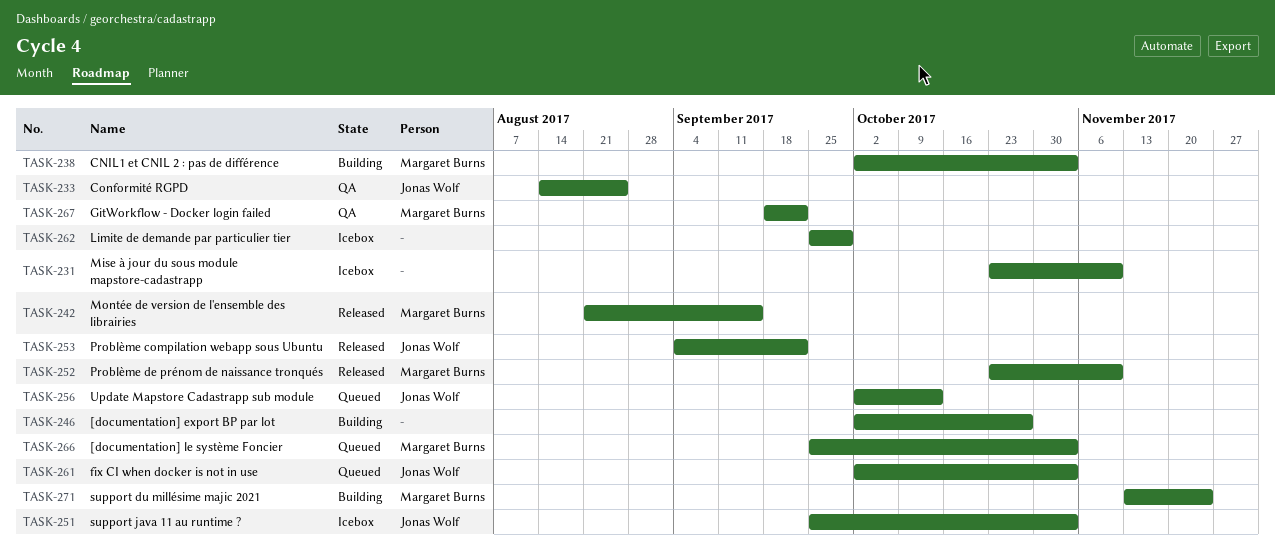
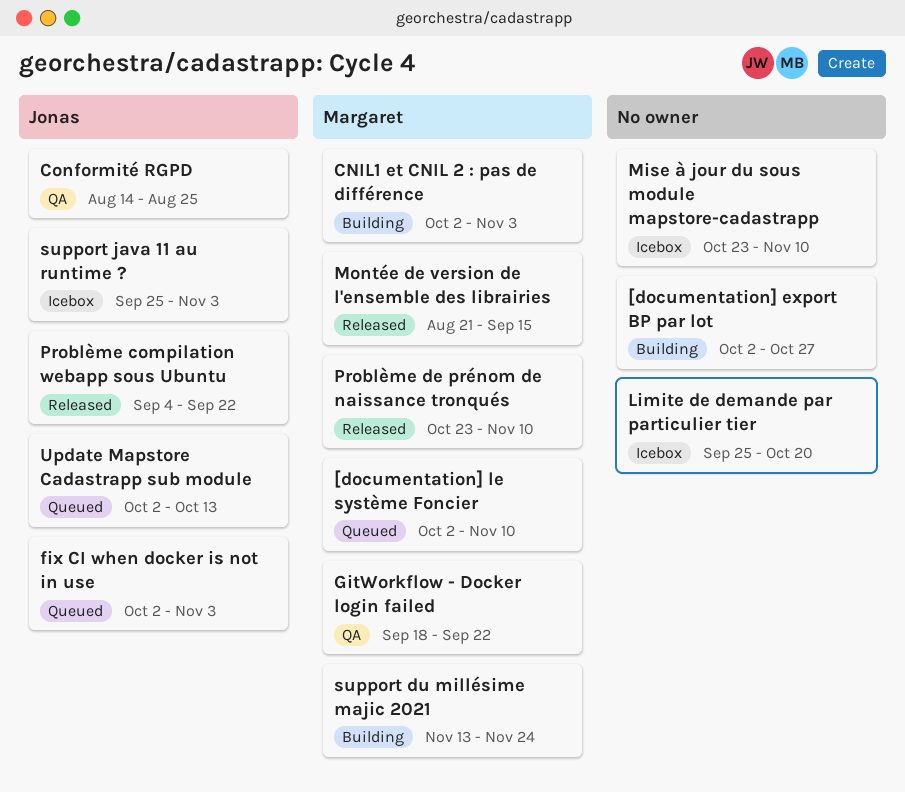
[documentation] le système Foncier, start: Sep 25 -> Oct 2
[documentation] le système Foncier, due: Nov 3 -> Nov 10
Limite de demande par particulier tier, due: Sep 29 -> Oct 20

